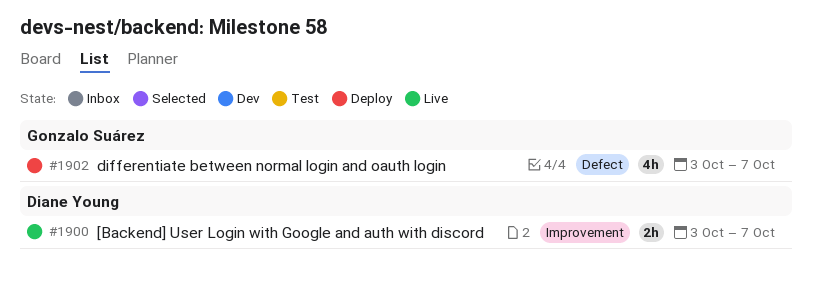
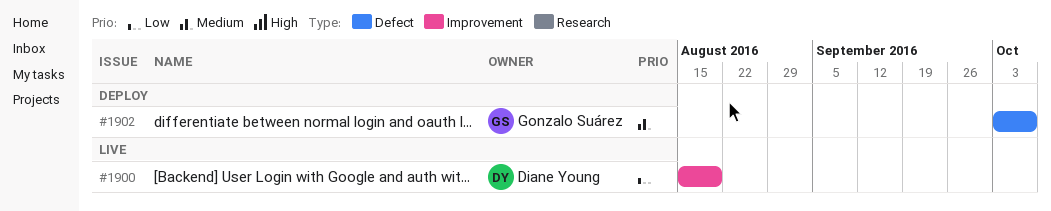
#1900, start: Oct 3 -> Aug 15
#1900, due: Oct 7 -> Aug 19

